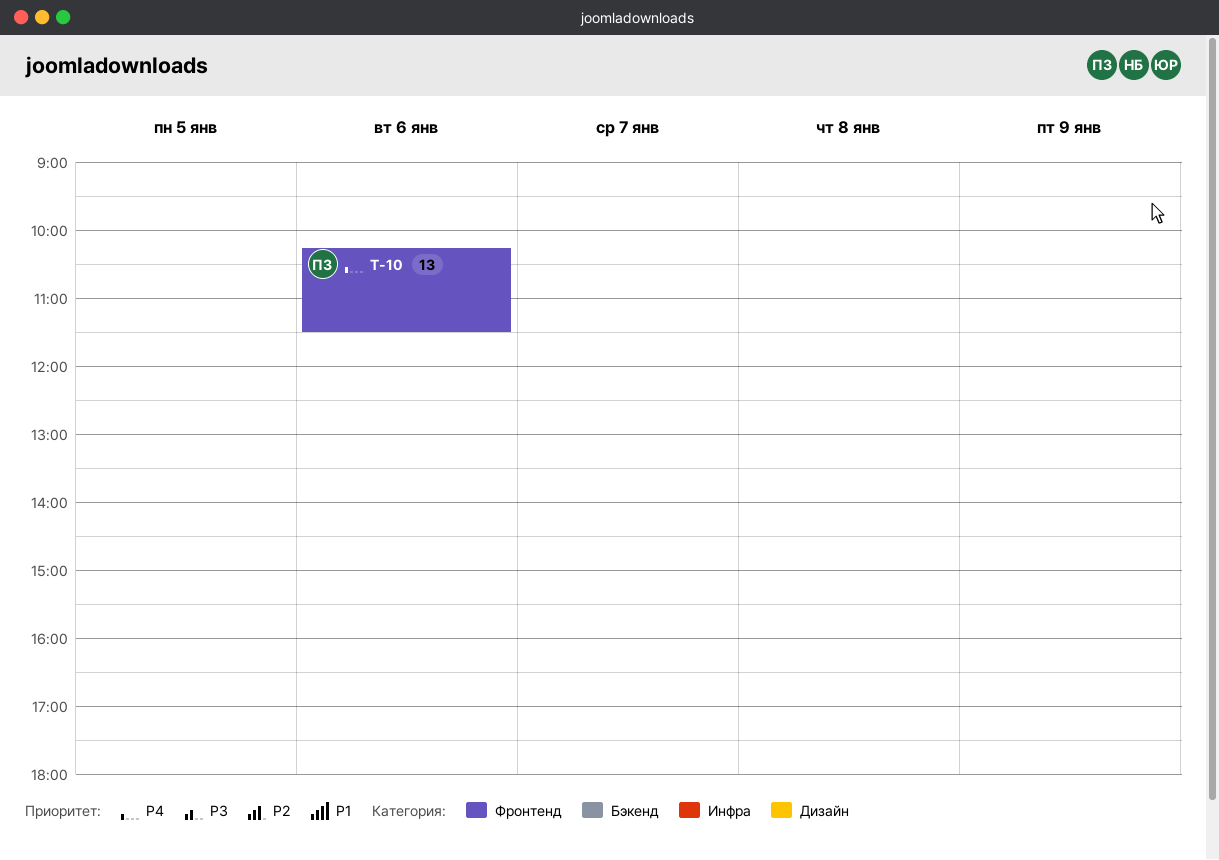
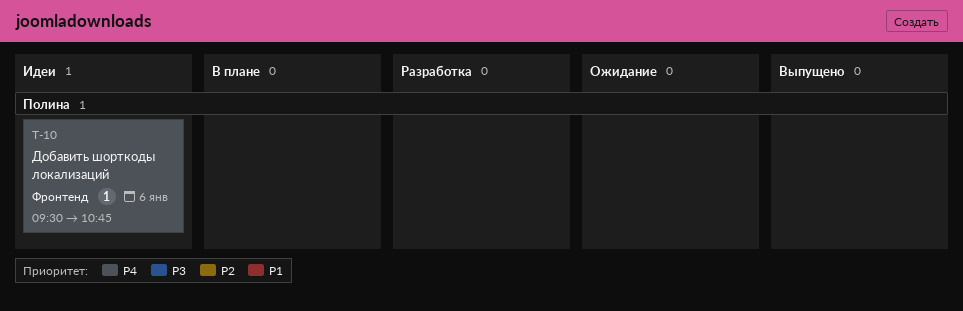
T-10, estimate: 13 -> 1
T-10, begins: 10:15 -> 09:30
T-10, ends: 11:30 -> 10:45

